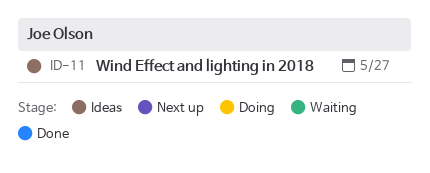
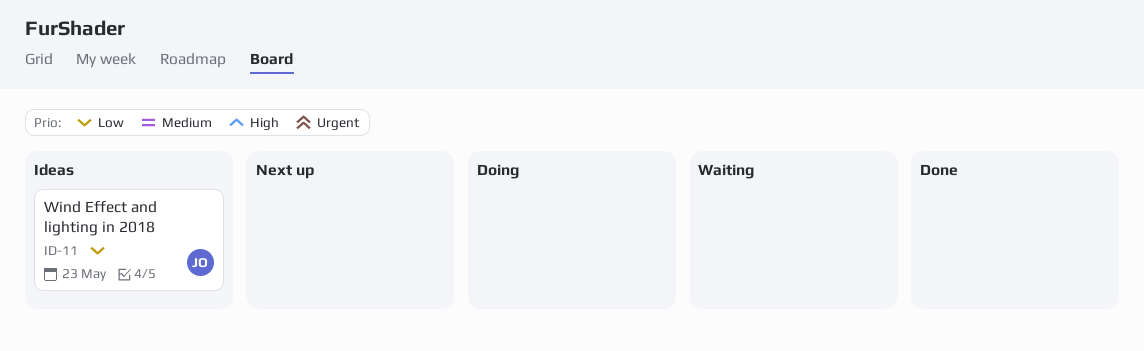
ID-11, due: May 27 -> May 23

